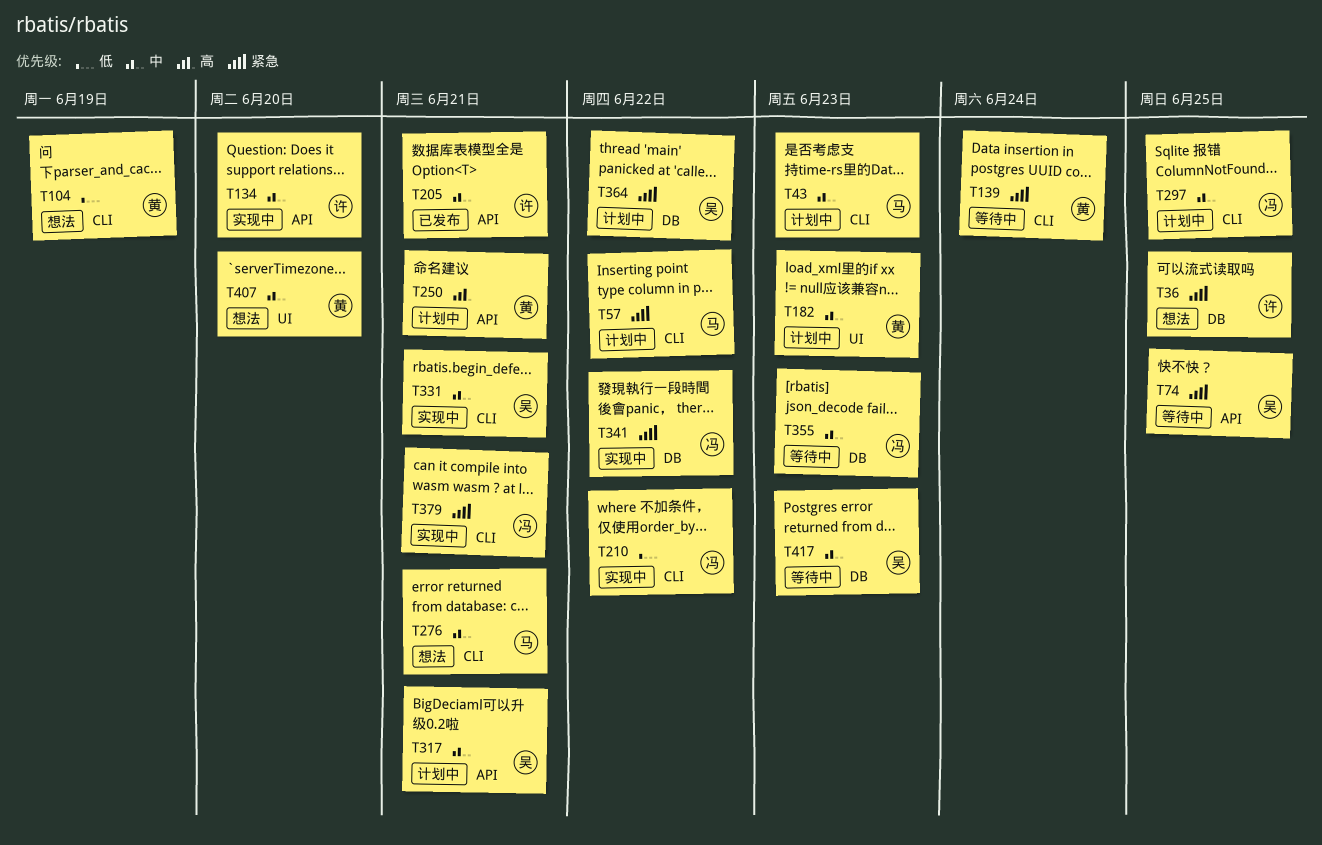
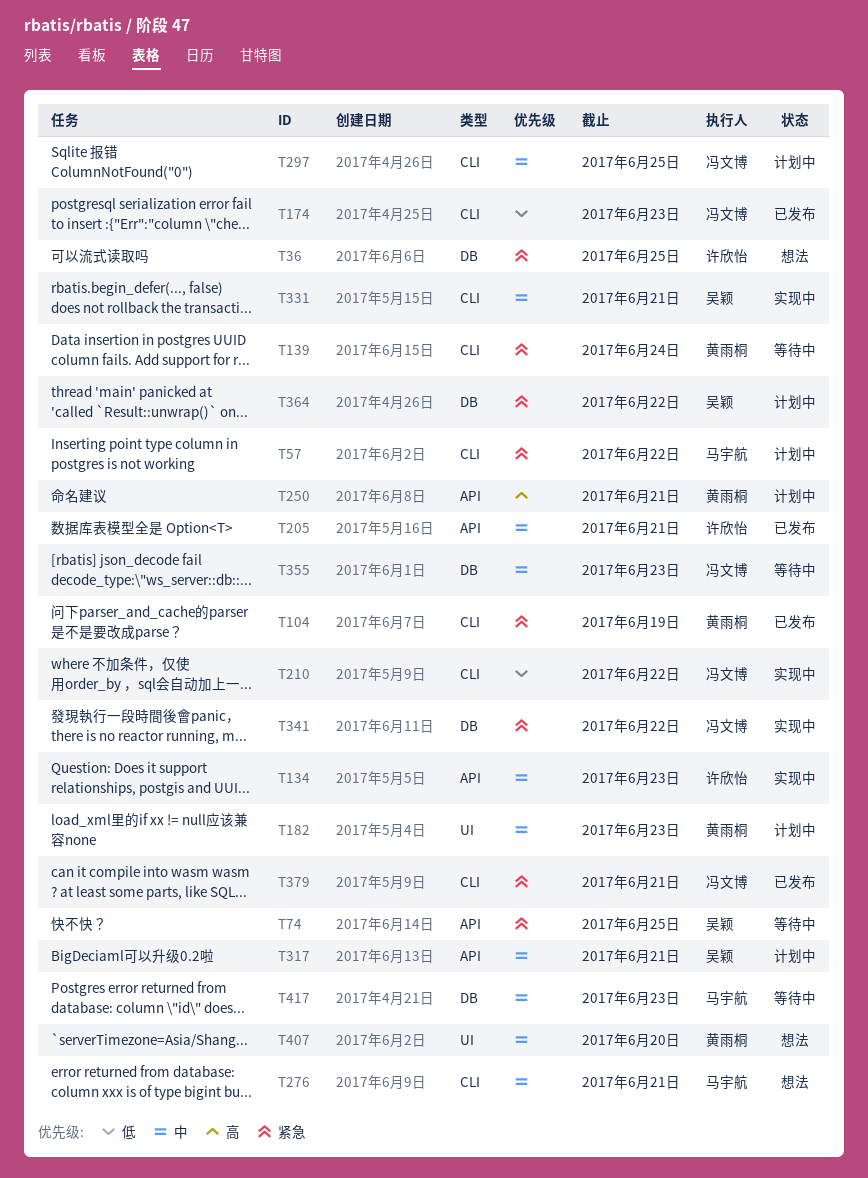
T43: present -> none
T104, status: 想法 -> 已发布
T104, priority: 低 -> 紧急
T134, due: Jun 20 -> Jun 23
T174: none -> present
T379, status: 实现中 -> 已发布
T417, owner: 吴颖 -> 马宇航

